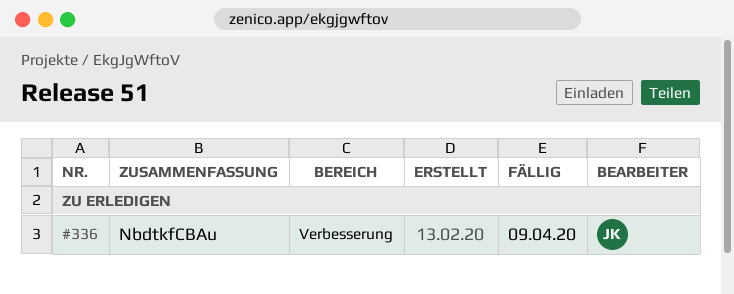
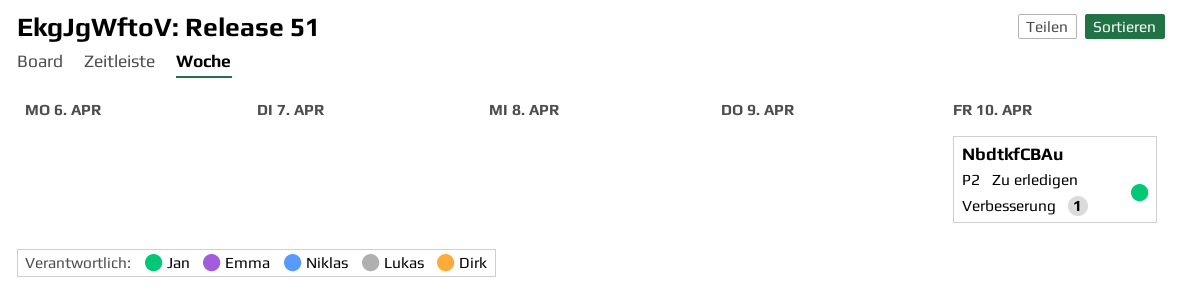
NbdtkfCBAu, due: Apr 9 -> Apr 10

